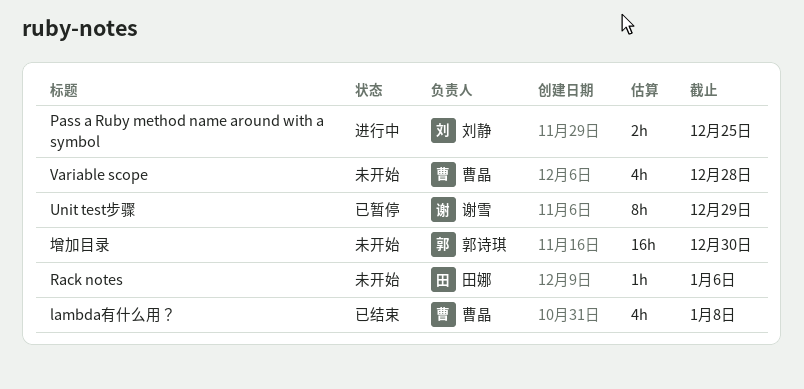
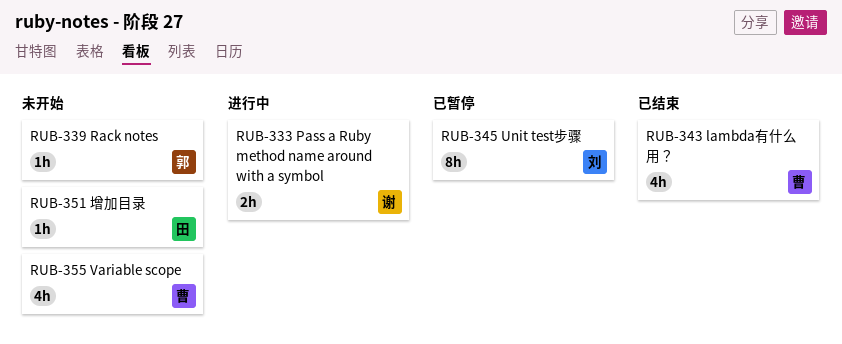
Pass a Ruby method name around with a symbol, owner: 刘静 -> 谢雪
Rack notes, owner: 田娜 -> 郭诗琪
Unit test步骤, owner: 谢雪 -> 刘静
增加目录, owner: 郭诗琪 -> 田娜
增加目录, estimate: 16h -> 1h

